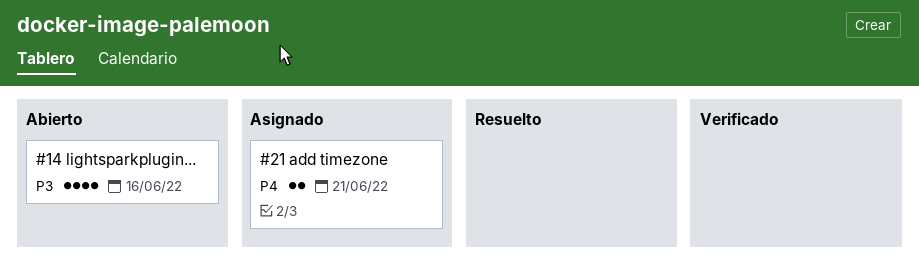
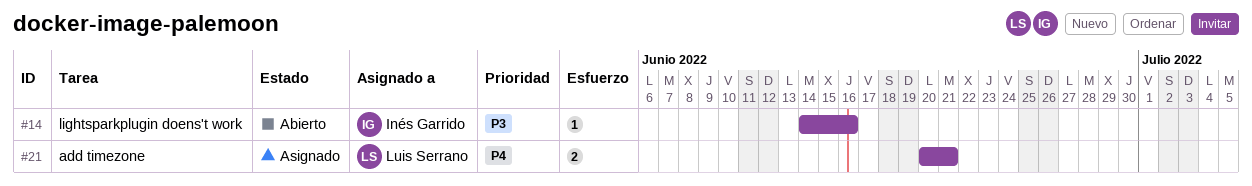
#14, estimate: 4 -> 1

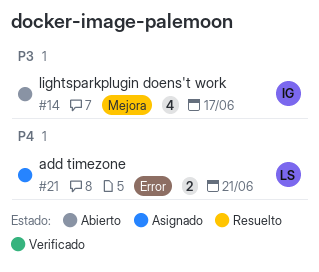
#14, estimate: 1 -> 4
#14, due: Jun 16 -> Jun 17

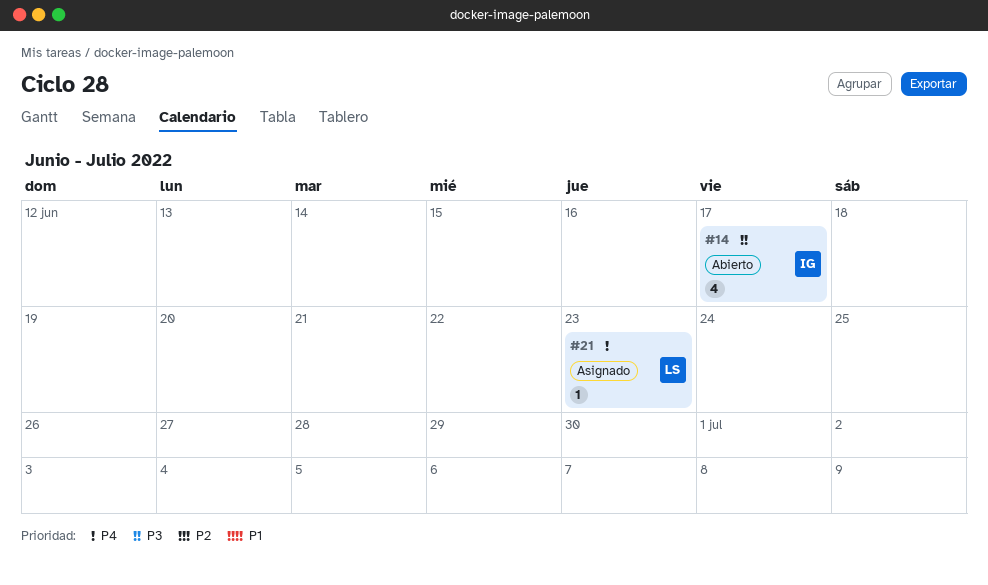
#21, estimate: 2 -> 1
#21, due: Jun 21 -> Jun 23

